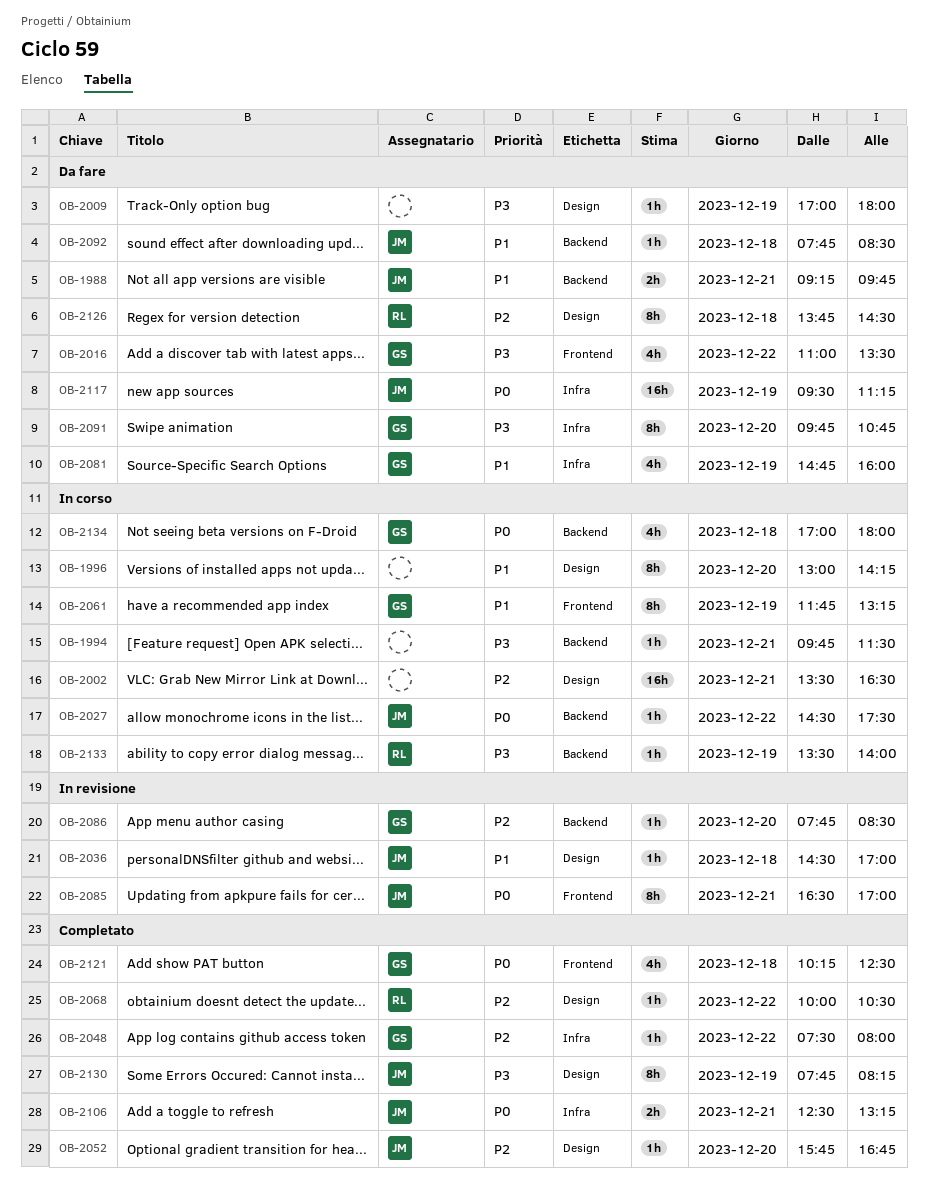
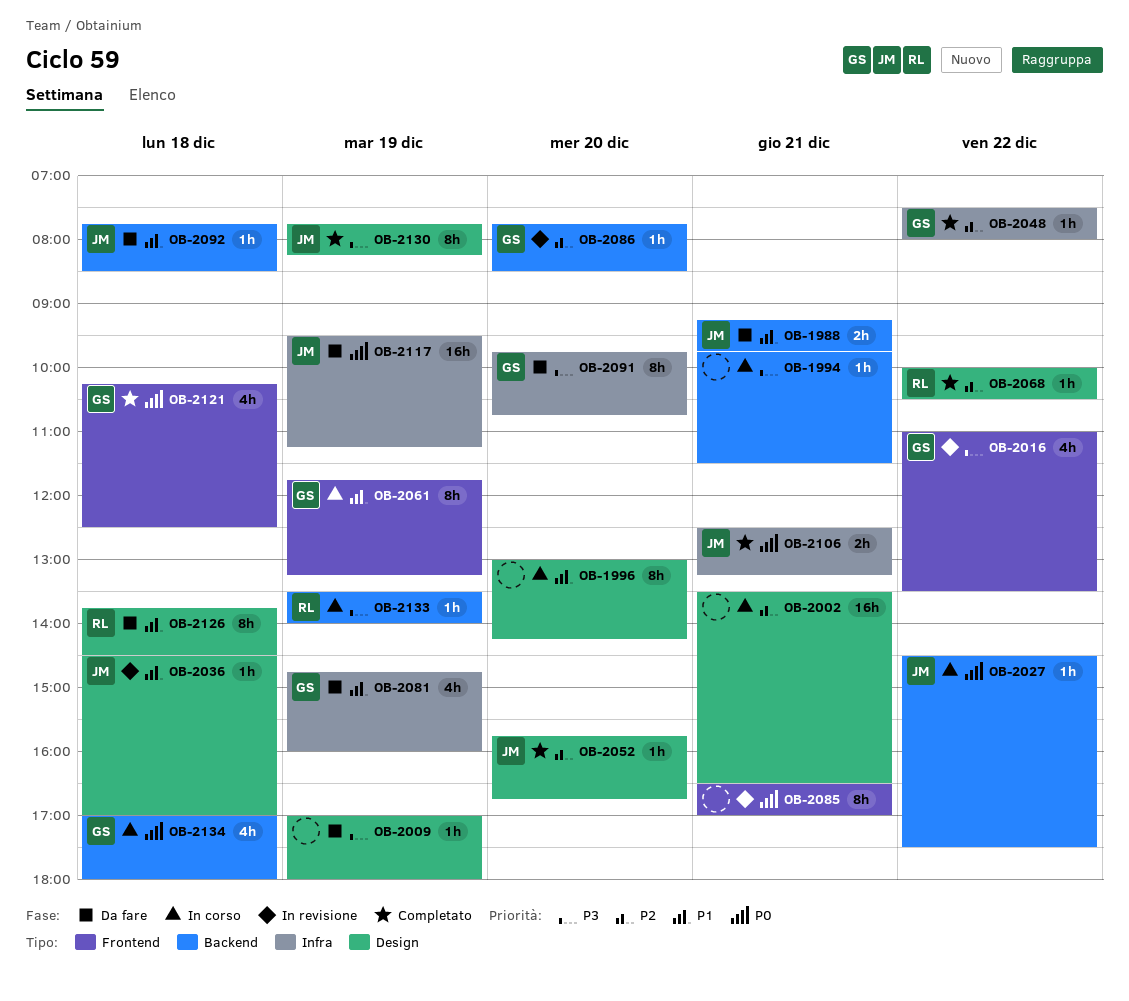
OB-2016, status: Da fare -> In revisione
OB-2085, owner: JM -> none
OB-2126, priority: P2 -> P1

